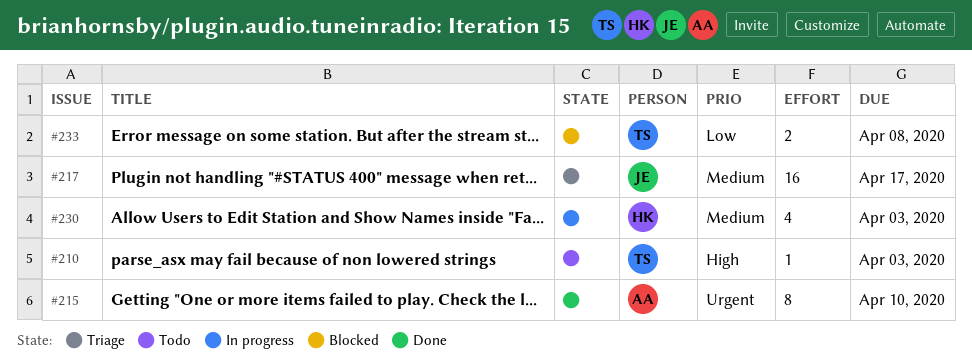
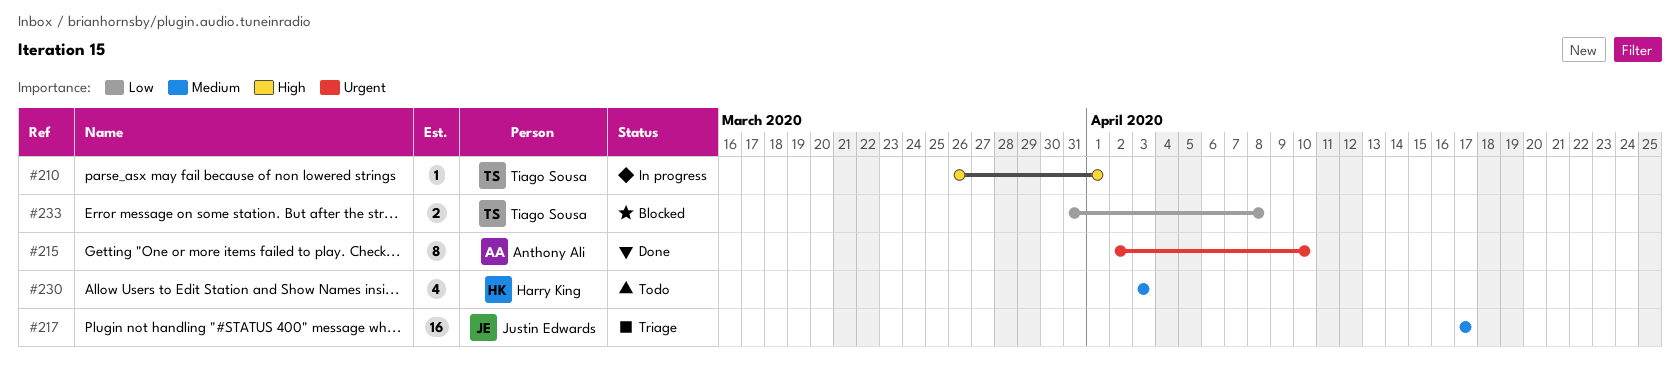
#210, status: Todo -> In progress
#210, due: Apr 3 -> Apr 1
#230, status: In progress -> Todo

